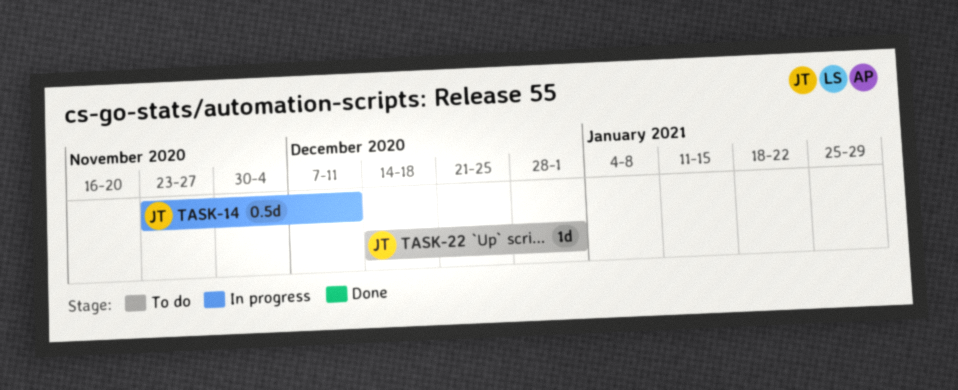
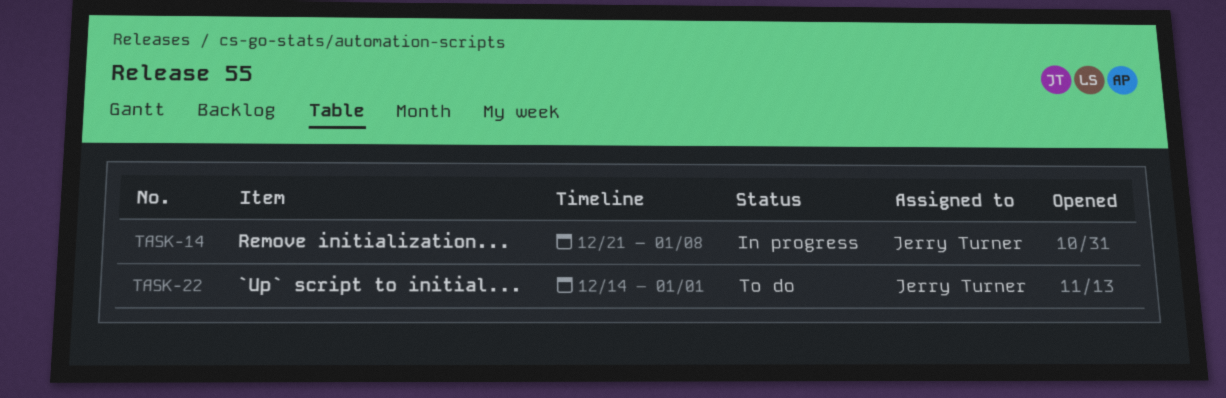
TASK-14, start: Nov 23 -> Dec 21
TASK-14, due: Dec 11 -> Jan 8

